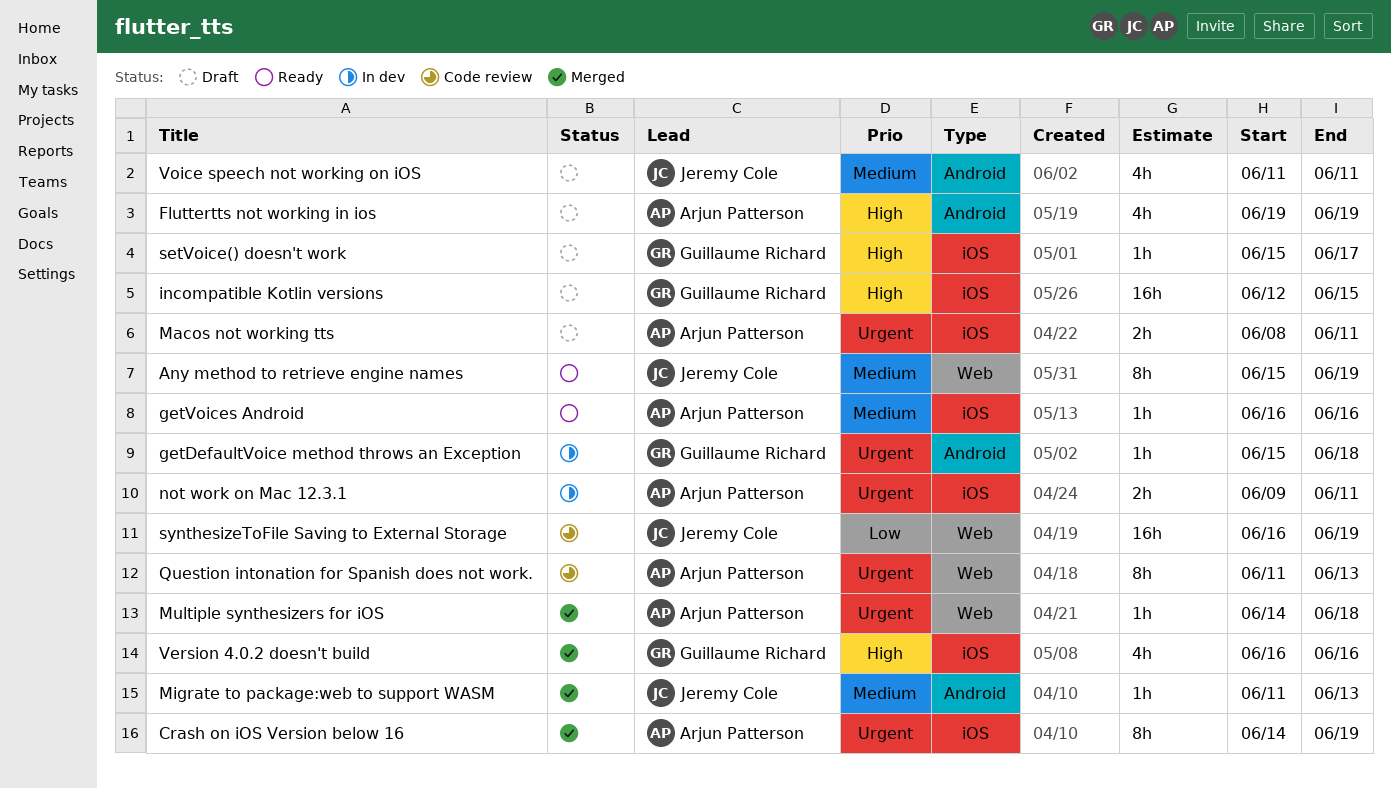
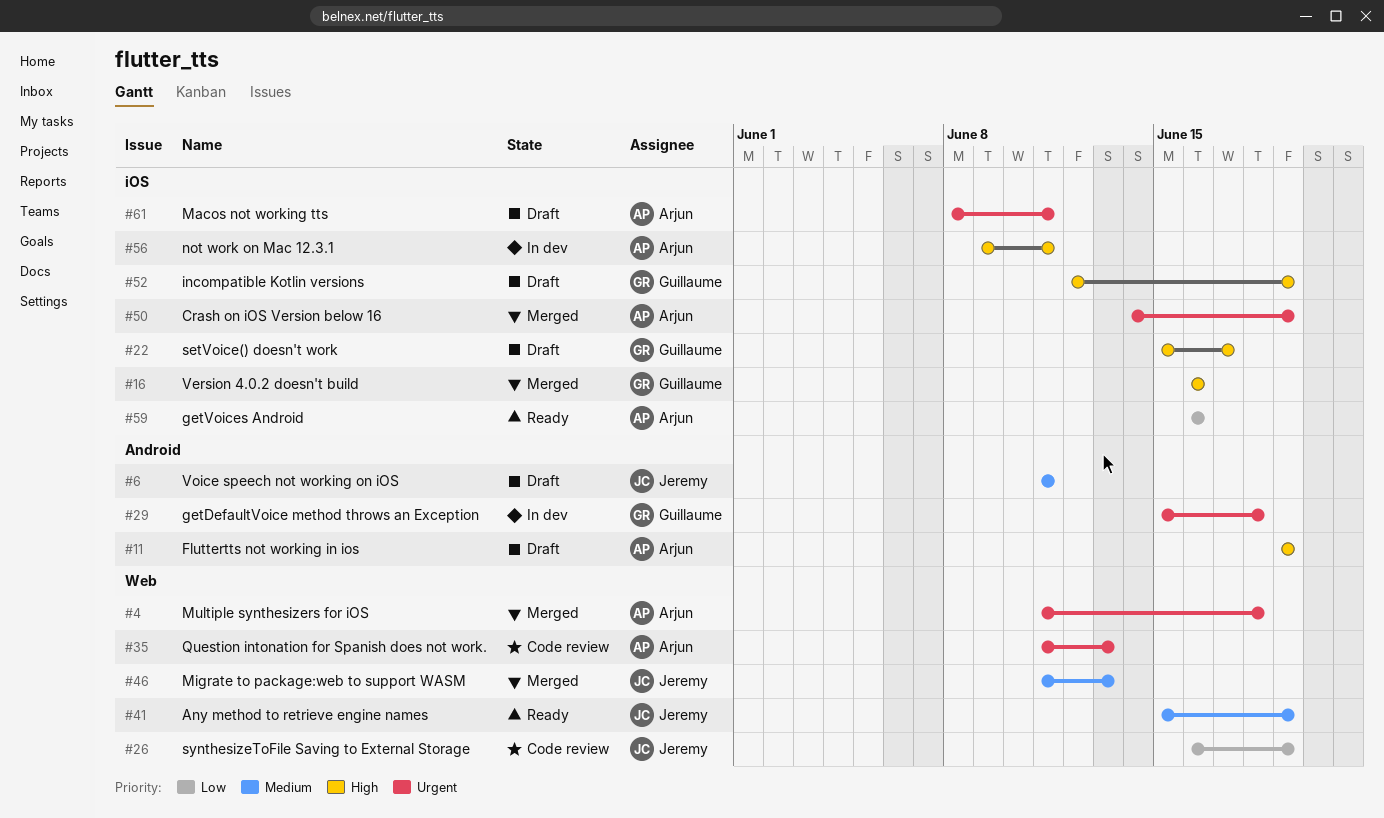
getVoices Android, priority: Medium -> Low
incompatible Kotlin versions, due: Jun 15 -> Jun 19
Migrate to package:web to support WASM, label: Android -> Web
Multiple synthesizers for iOS, start: Jun 14 -> Jun 11
not work on Mac 12.3.1, priority: Urgent -> High

